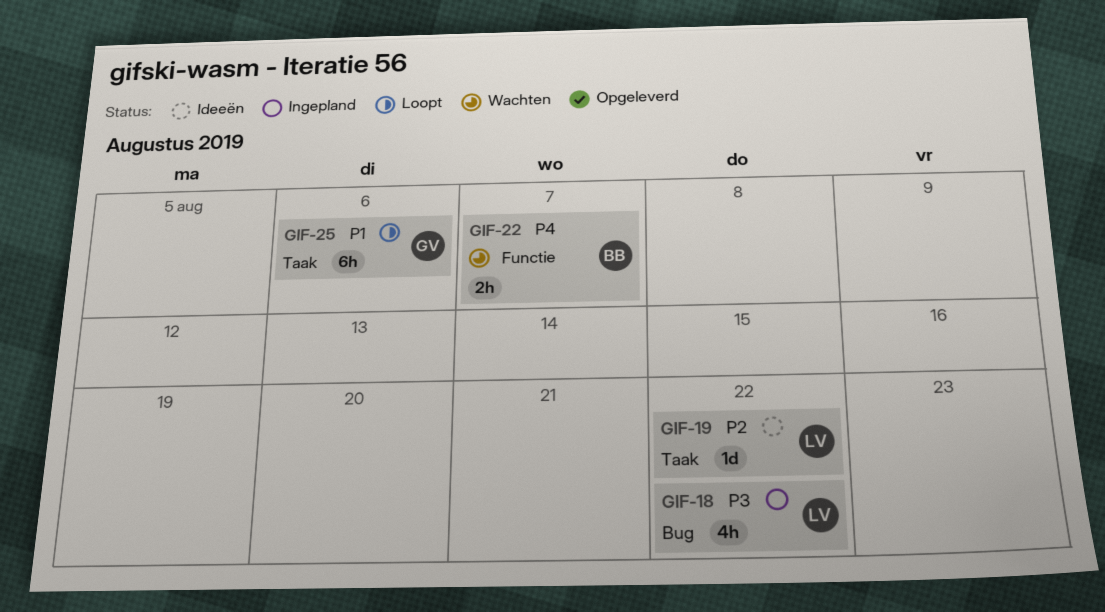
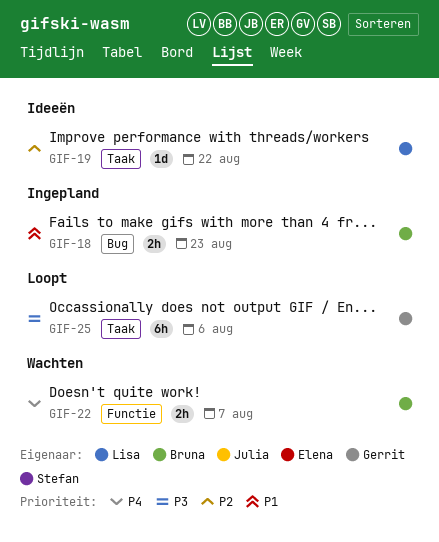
GIF-18, owner: Lisa -> Bruna
GIF-18, priority: P3 -> P1
GIF-18, estimate: 4h -> 2h
GIF-18, due: Aug 22 -> Aug 23
GIF-25, priority: P1 -> P3

